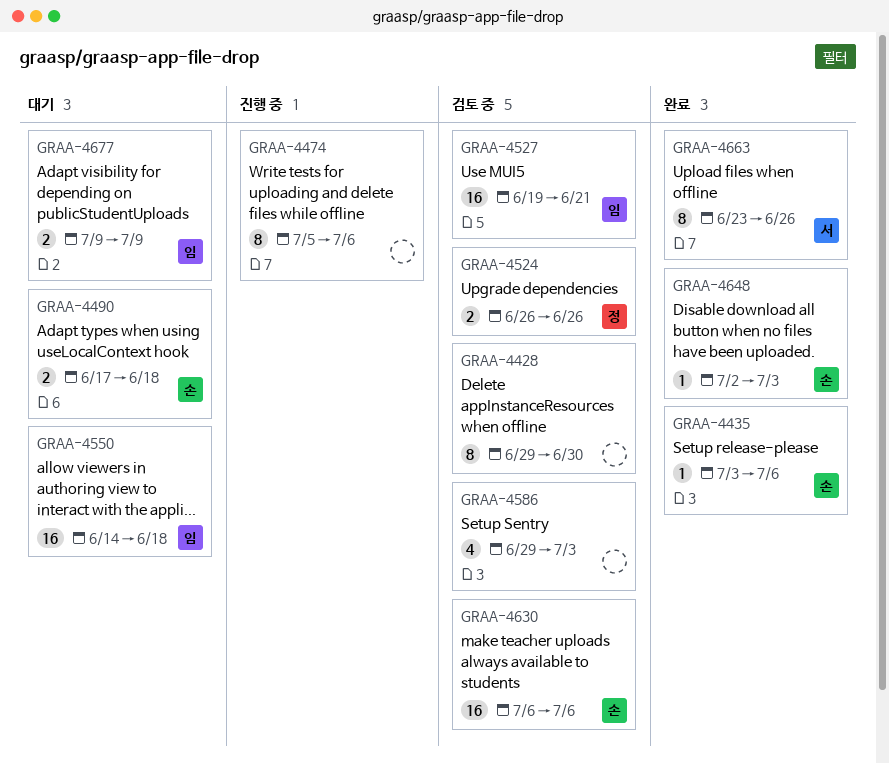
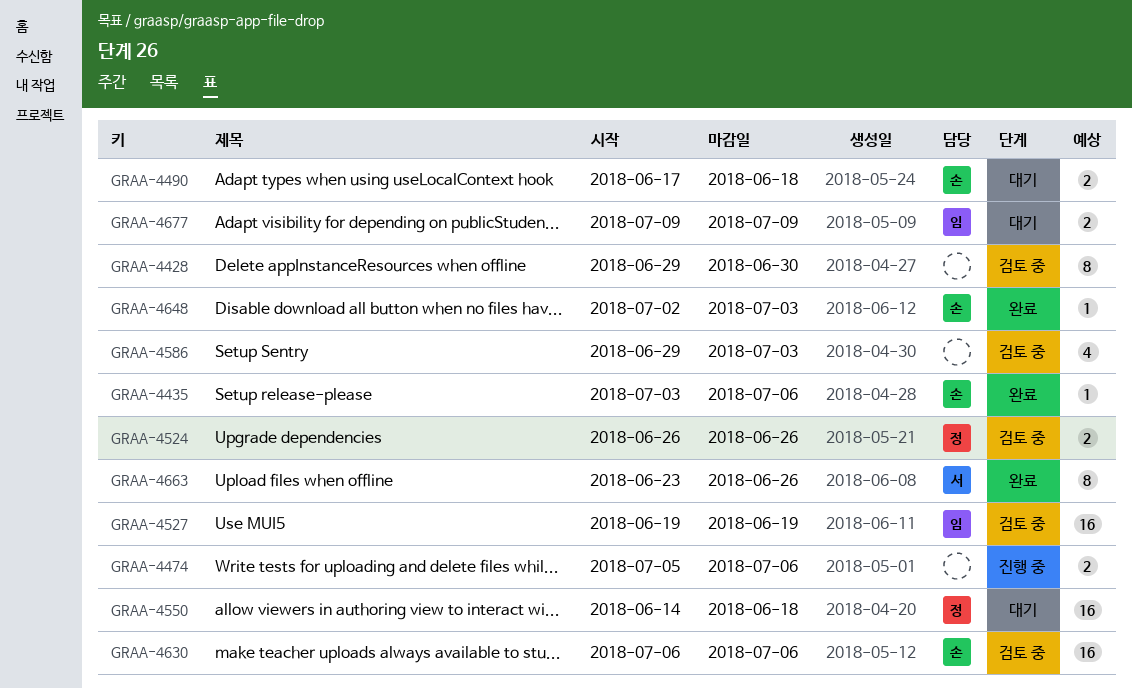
GRAA-4474, estimate: 8 -> 2
GRAA-4527, due: Jun 21 -> Jun 19
GRAA-4550, owner: 임 -> 정

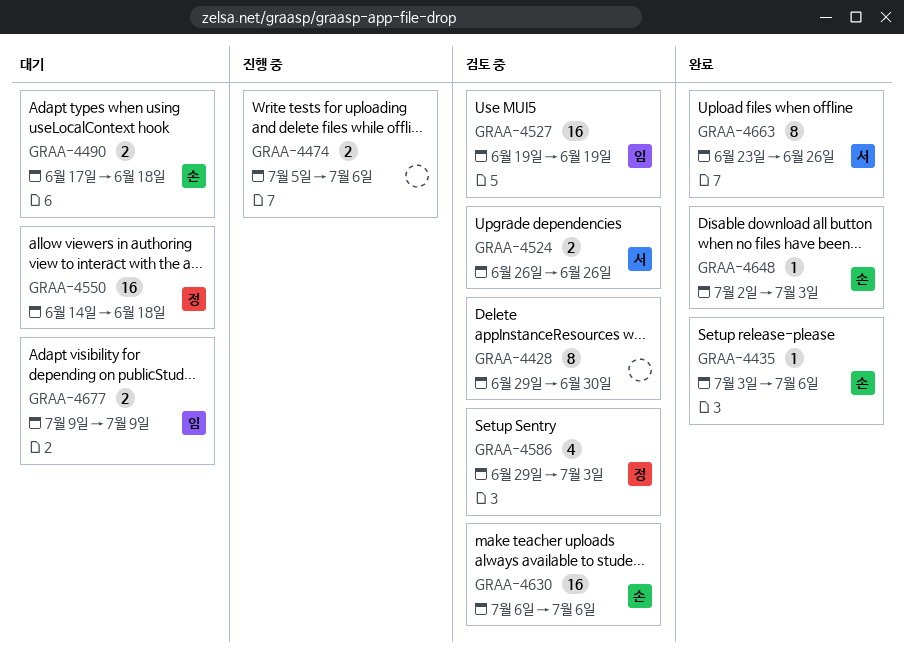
GRAA-4524, owner: 정 -> 서
GRAA-4586, owner: none -> 정

